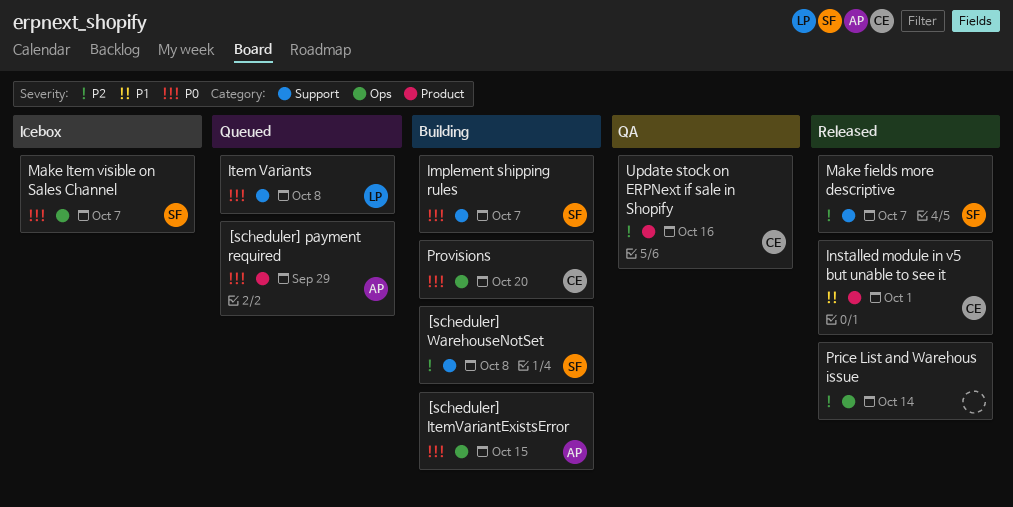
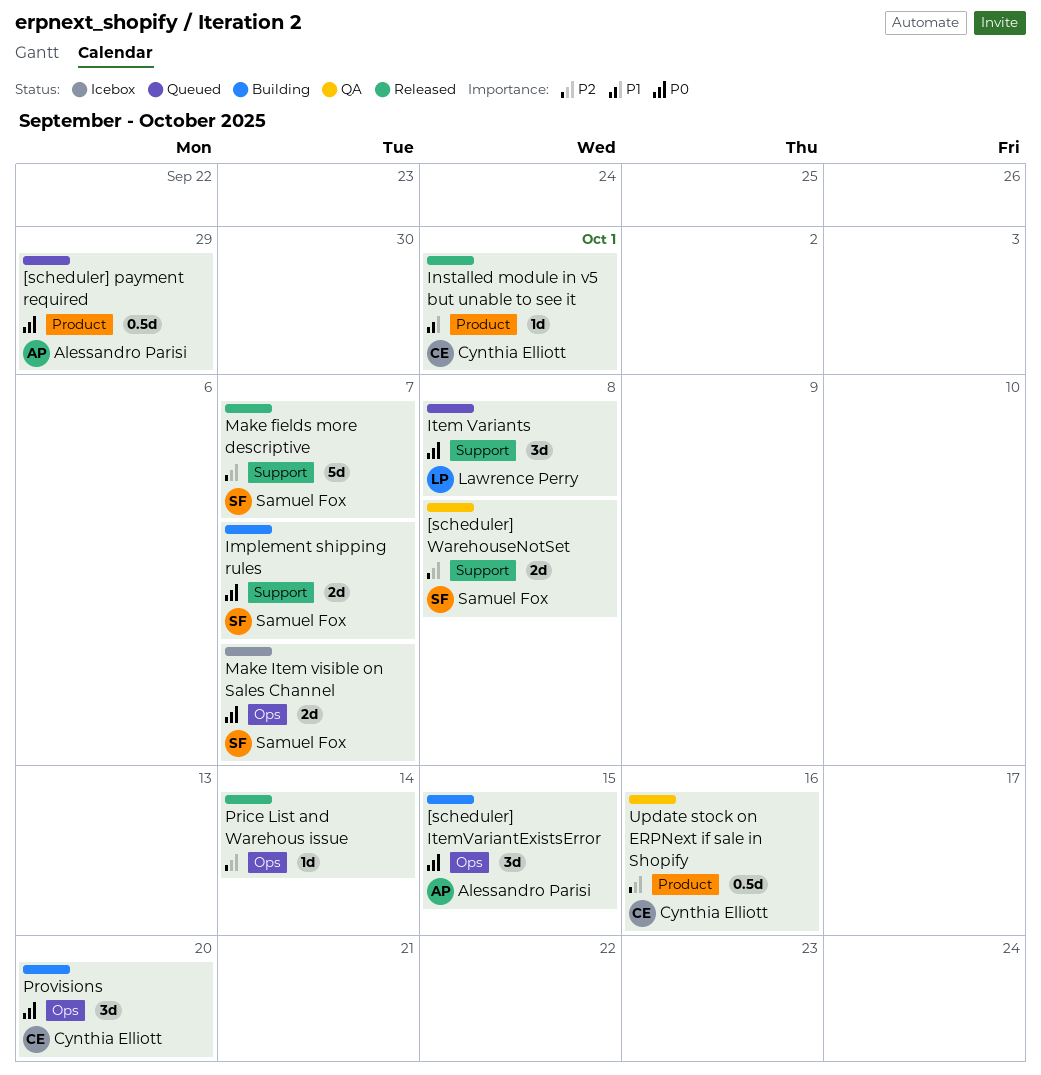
[scheduler] WarehouseNotSet, status: Building -> QA

